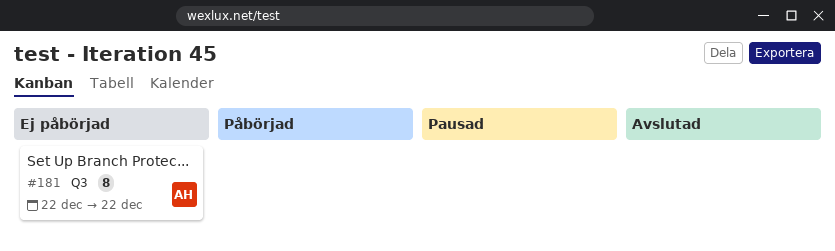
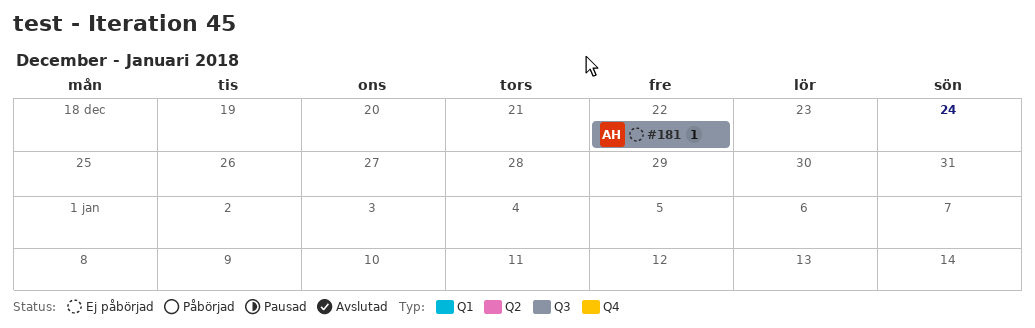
#181, estimate: 8 -> 1

